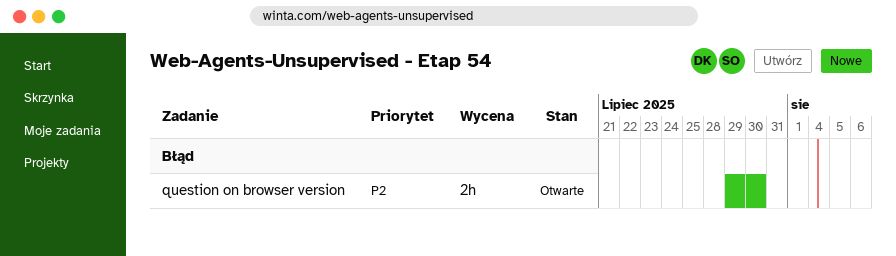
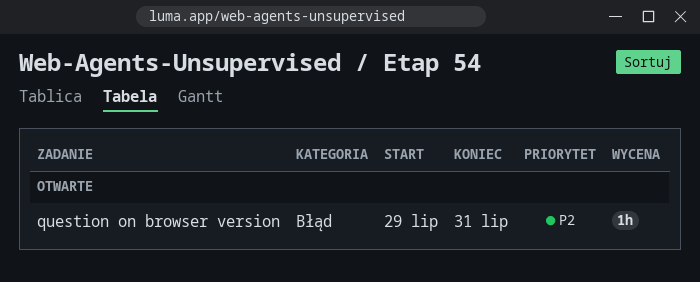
question on browser version, estimate: 2h -> 1h
question on browser version, due: Jul 30 -> Jul 31

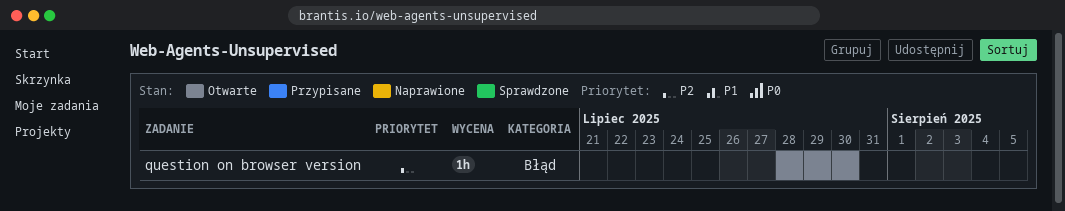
question on browser version, start: Jul 29 -> Jul 28
question on browser version, due: Jul 31 -> Jul 30

